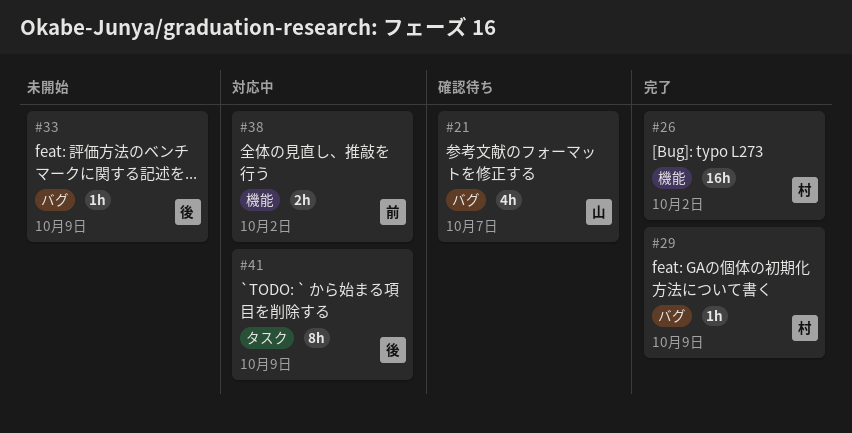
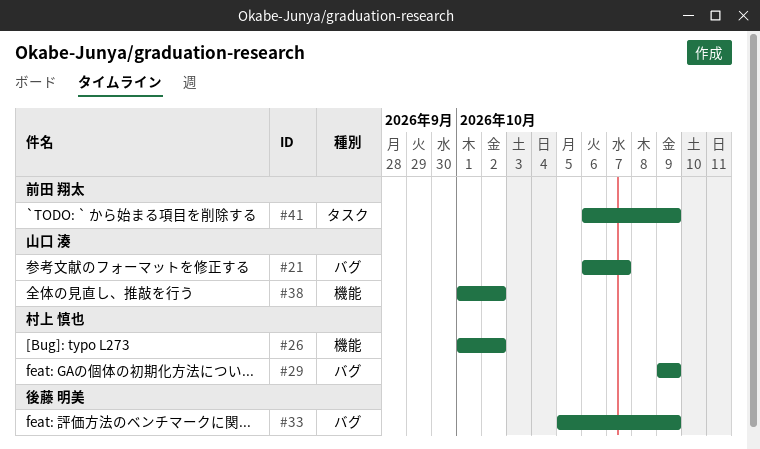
#38, owner: 前田 翔太 -> 山口 湊
#41, owner: 後藤 明美 -> 前田 翔太

